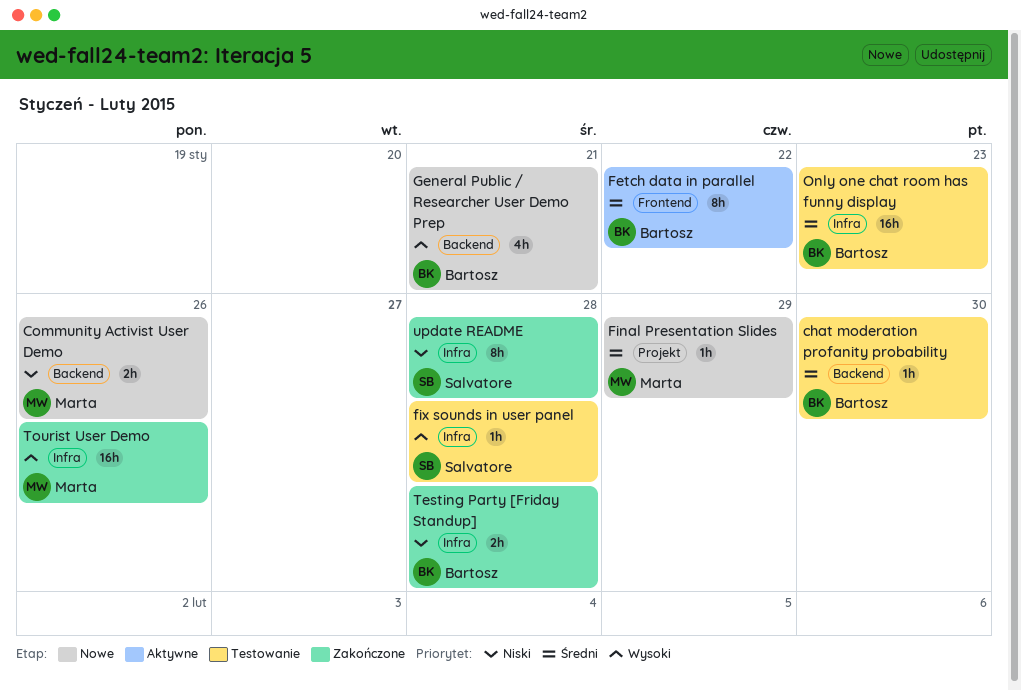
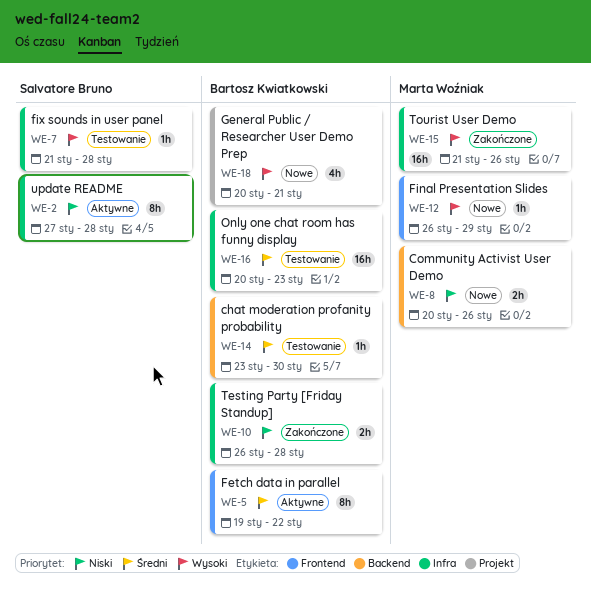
Final Presentation Slides, priority: Średni -> Wysoki
Final Presentation Slides, label: Projekt -> Frontend
General Public / Researcher User Demo Prep, label: Backend -> Projekt
update README, status: Zakończone -> Aktywne

